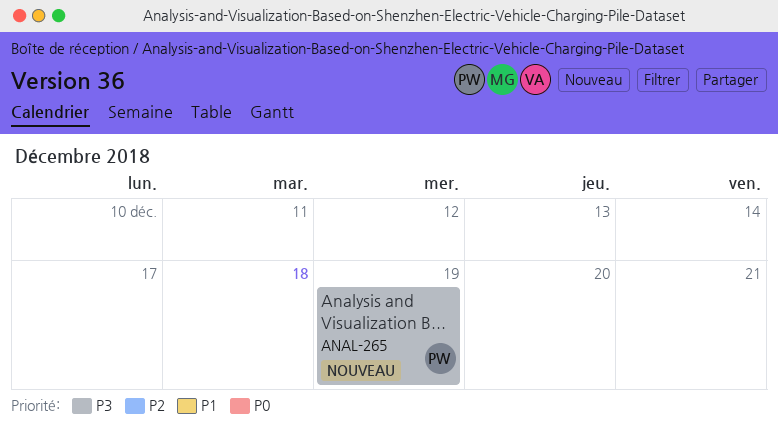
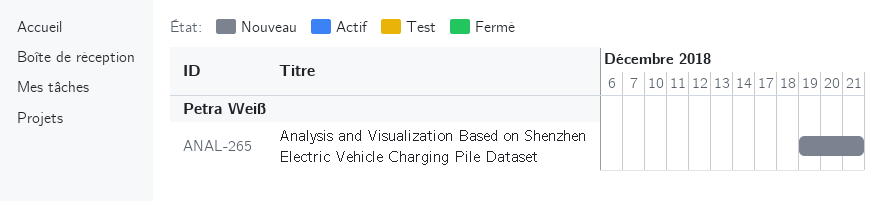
ANAL-265, due: Dec 19 -> Dec 21

